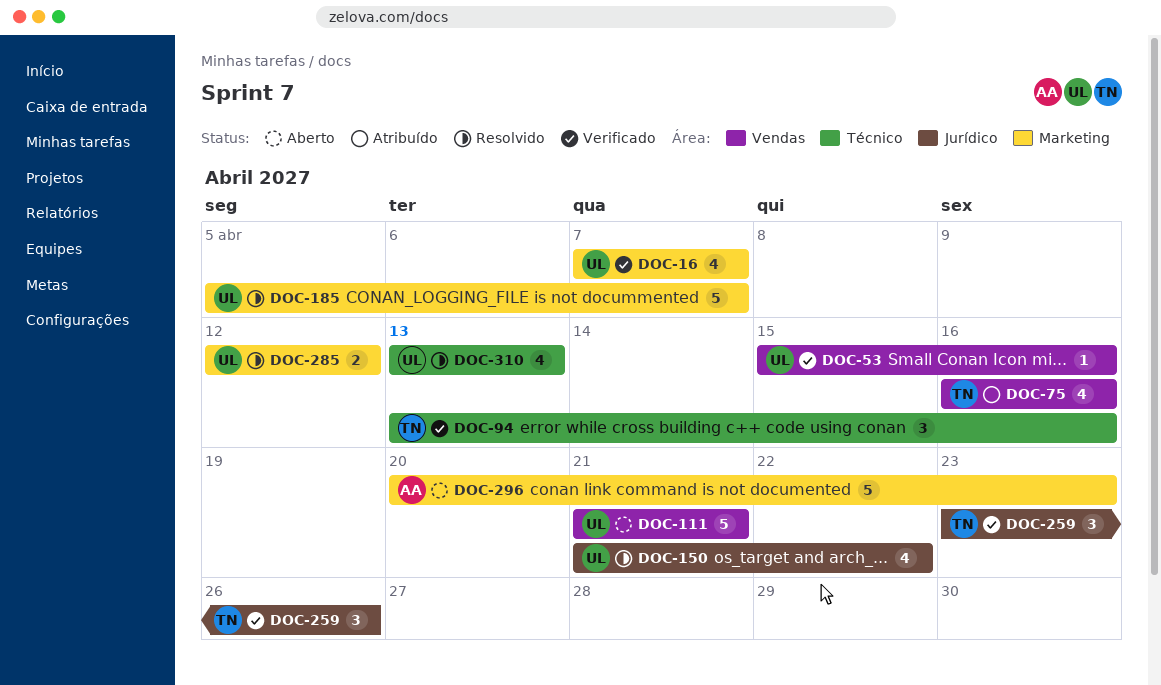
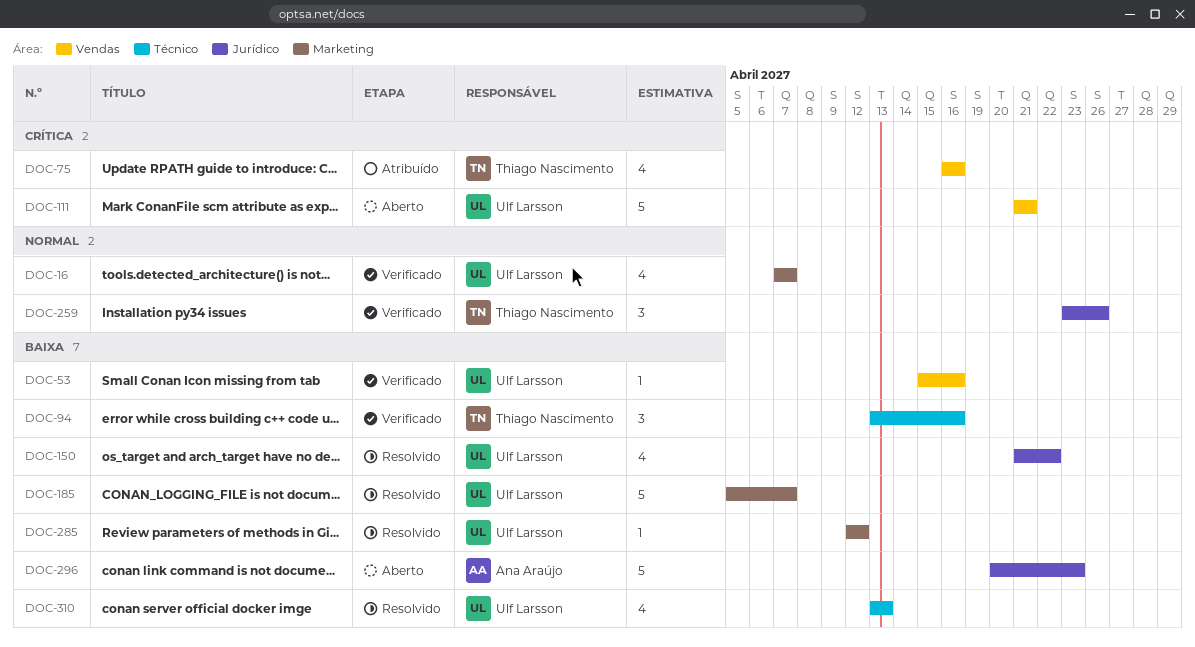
DOC-285, estimate: 2 -> 1
DOC-296, label: Marketing -> Jurídico

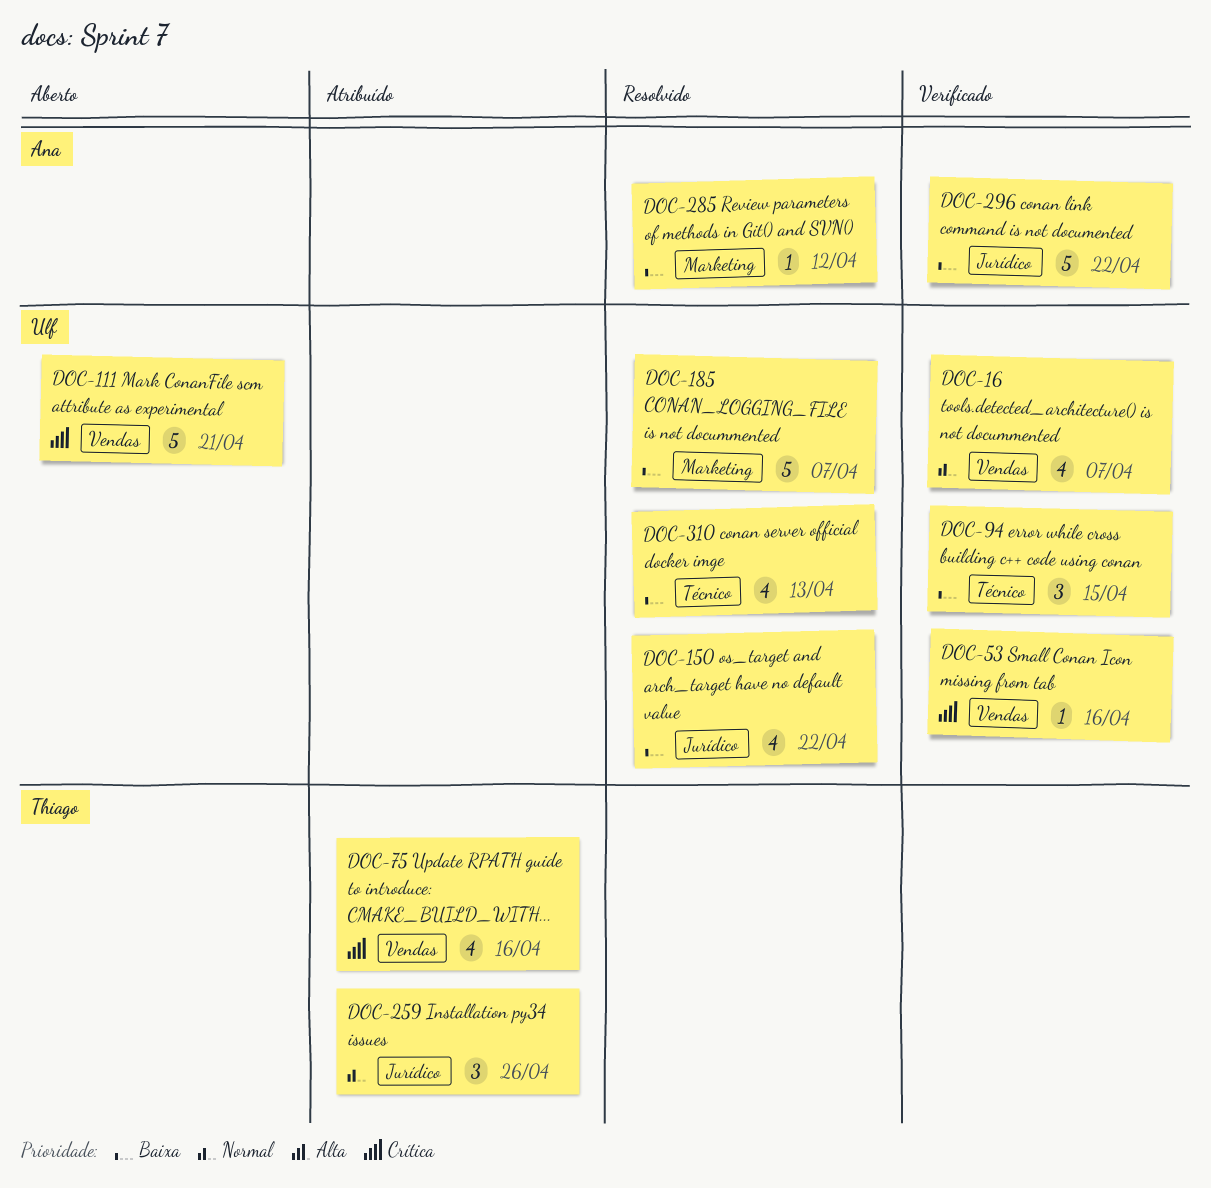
DOC-16, label: Marketing -> Vendas
DOC-53, priority: Baixa -> Crítica
DOC-94, owner: Thiago Nascimento -> Ulf Larsson
DOC-94, due: Apr 16 -> Apr 15
DOC-259, status: Verificado -> Atribuído
DOC-285, owner: Ulf Larsson -> Ana Araújo
DOC-296, status: Aberto -> Verificado
DOC-296, due: Apr 23 -> Apr 22

